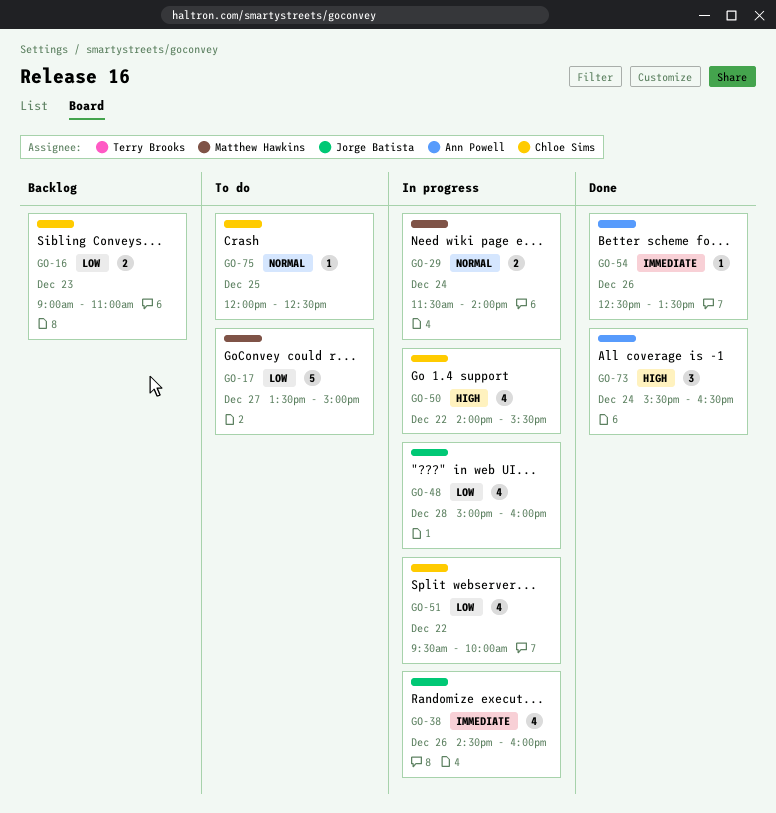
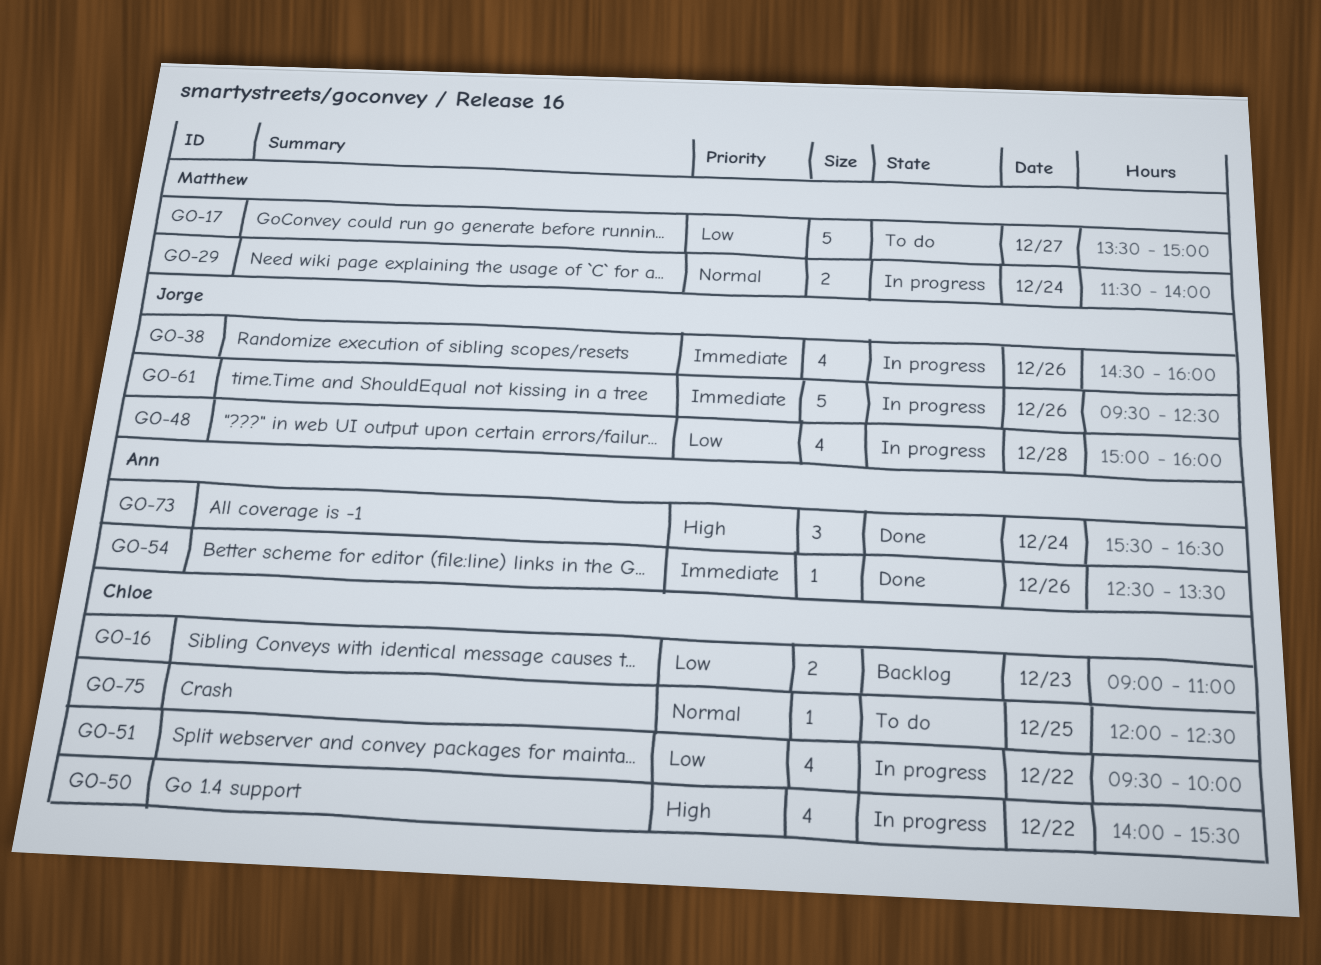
GO-61: none -> present

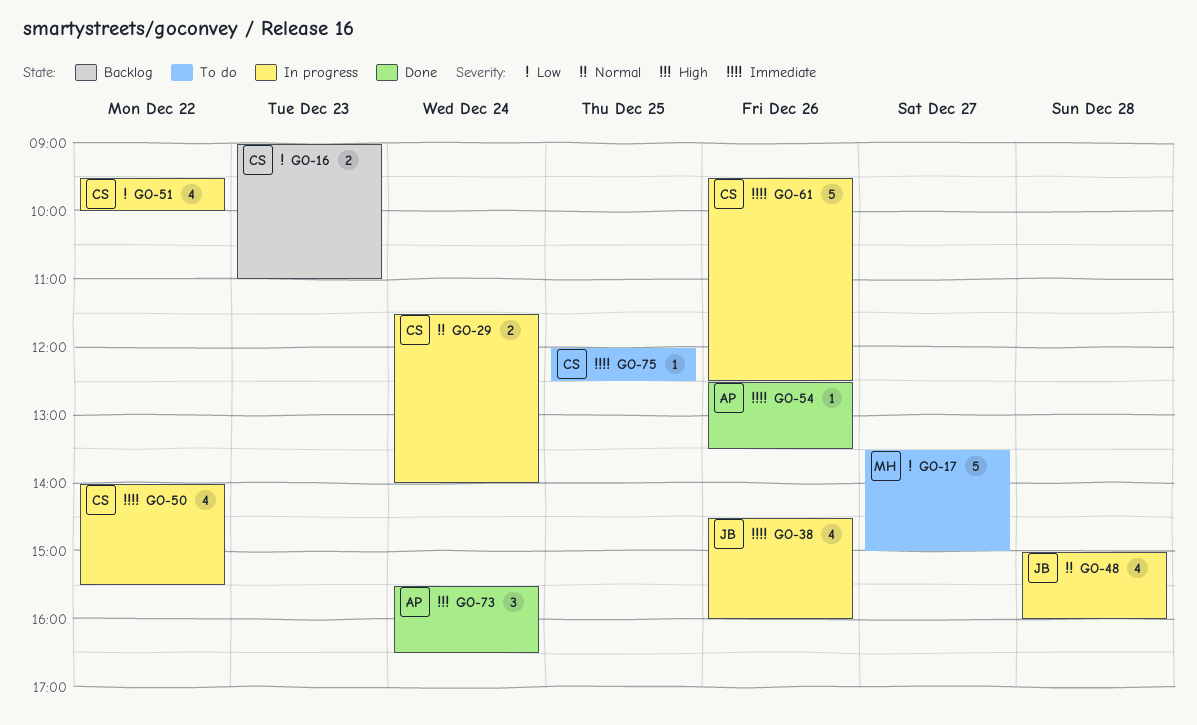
GO-29, owner: Matthew -> Chloe
GO-48, priority: Low -> Normal
GO-50, priority: High -> Immediate
GO-61, owner: Jorge -> Chloe
GO-75, priority: Normal -> Immediate

